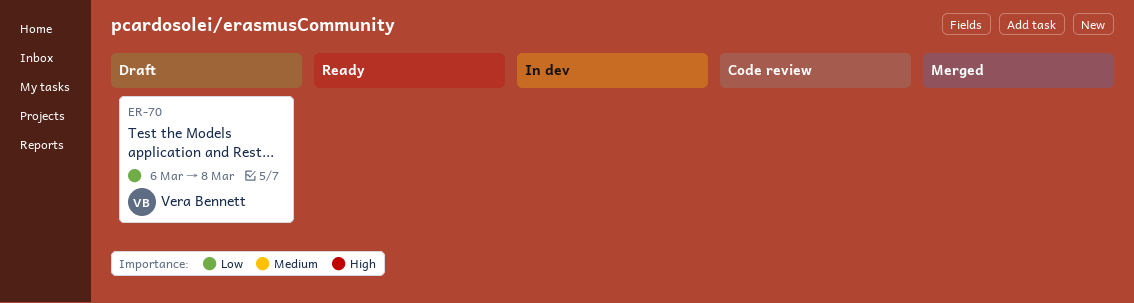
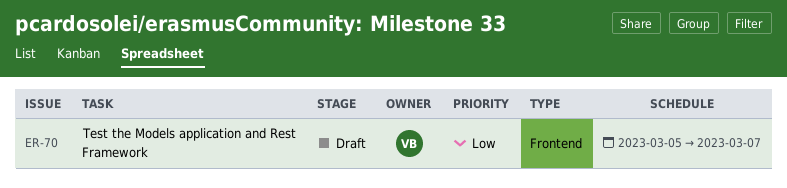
ER-70, start: Mar 6 -> Mar 5
ER-70, due: Mar 8 -> Mar 7

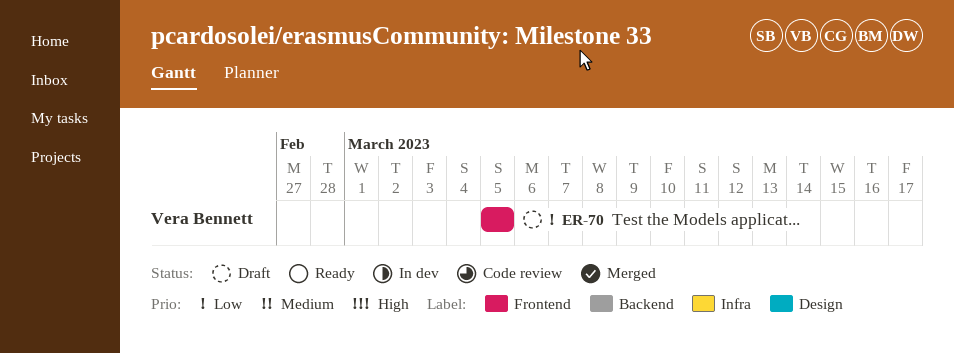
ER-70, due: Mar 7 -> Mar 5

